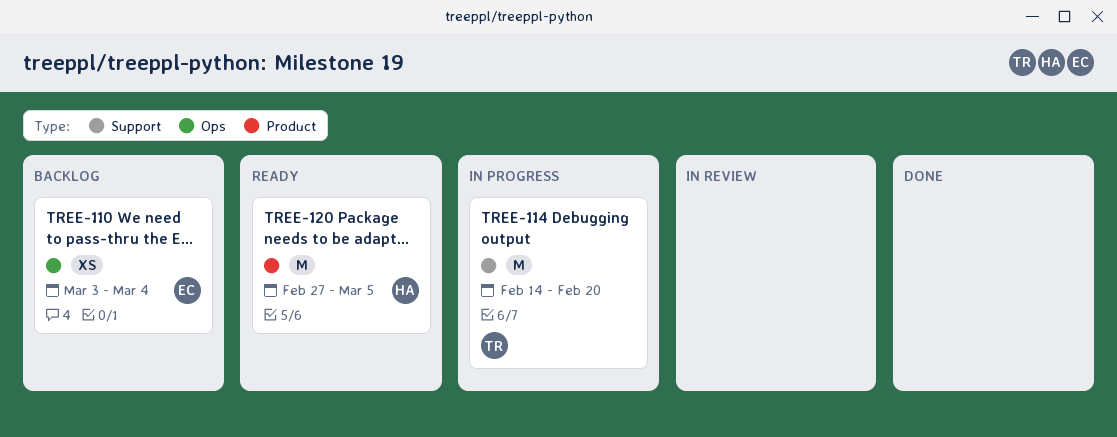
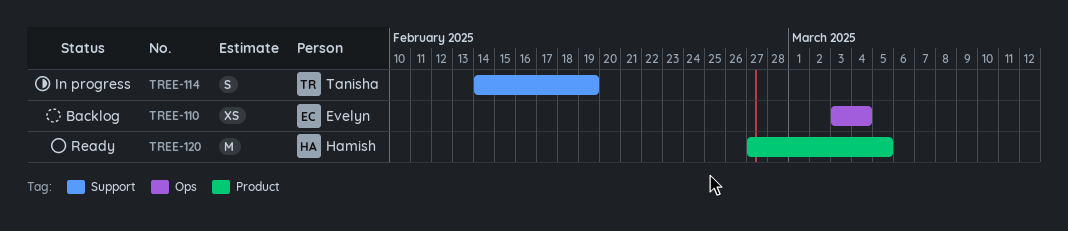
TREE-114, estimate: M -> S
TREE-114, due: Feb 20 -> Feb 19

